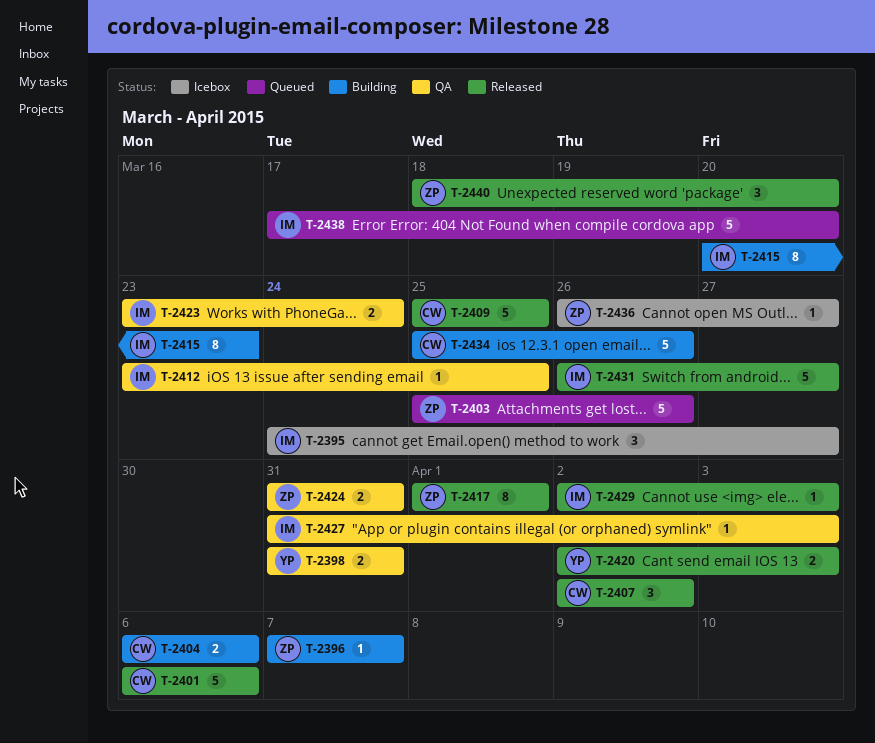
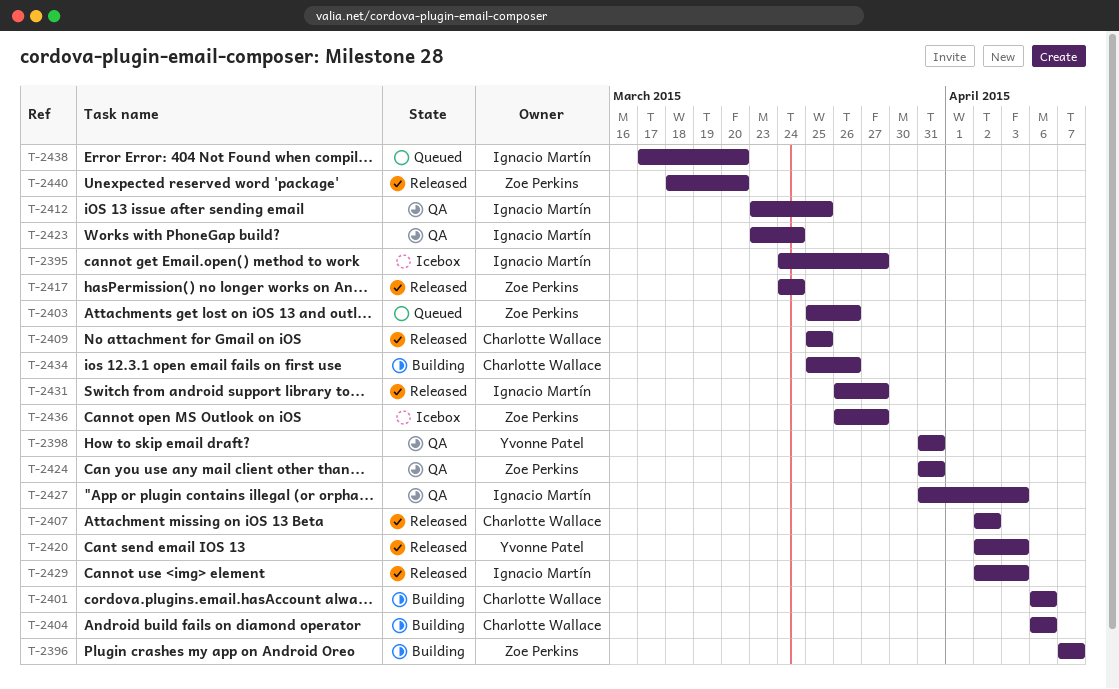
T-2401, status: Released -> Building
T-2415: present -> none
T-2417, start: Apr 1 -> Mar 24
T-2417, due: Apr 1 -> Mar 24

